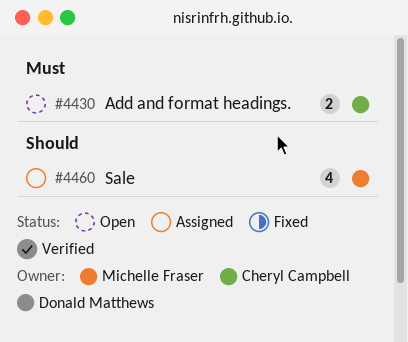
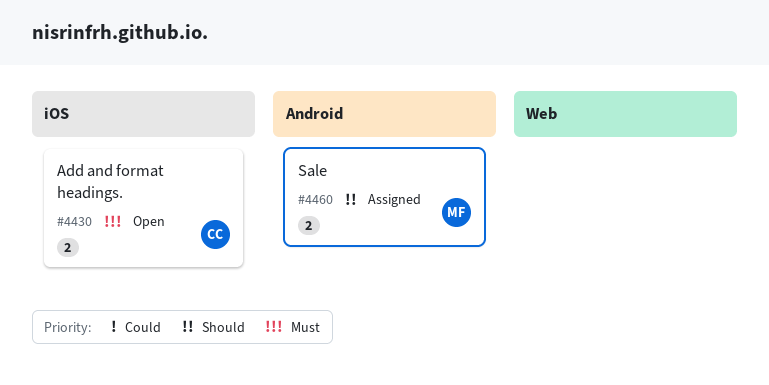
#4460, estimate: 4 -> 2

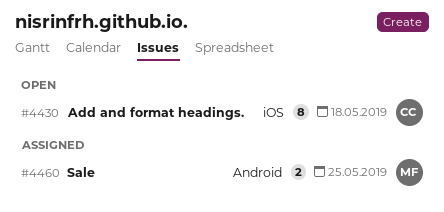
#4430, estimate: 2 -> 8

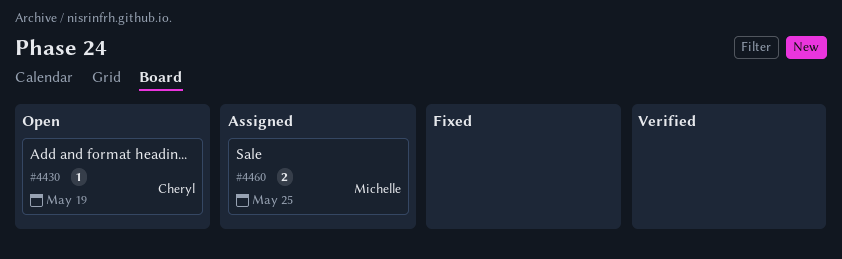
#4430, estimate: 8 -> 1
#4430, due: May 18 -> May 19

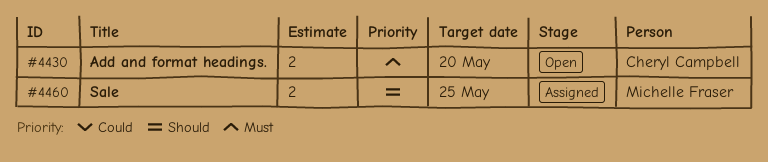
#4430, estimate: 1 -> 2
#4430, due: May 19 -> May 20

